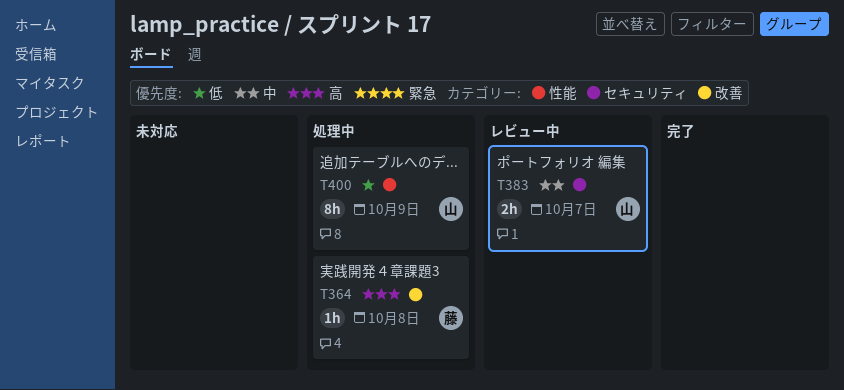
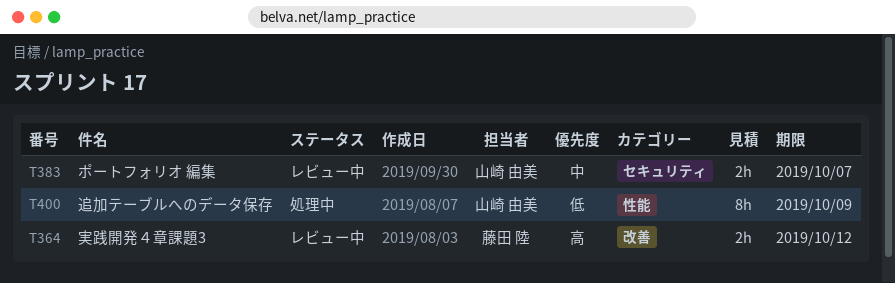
T364, status: 処理中 -> レビュー中
T364, estimate: 1h -> 2h
T364, due: Oct 8 -> Oct 12

